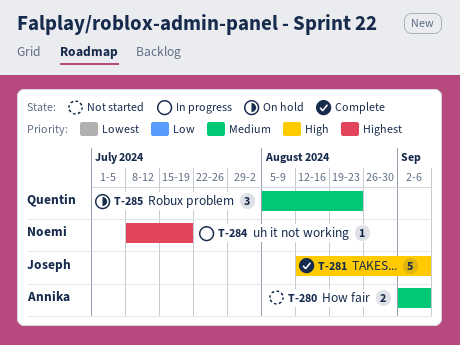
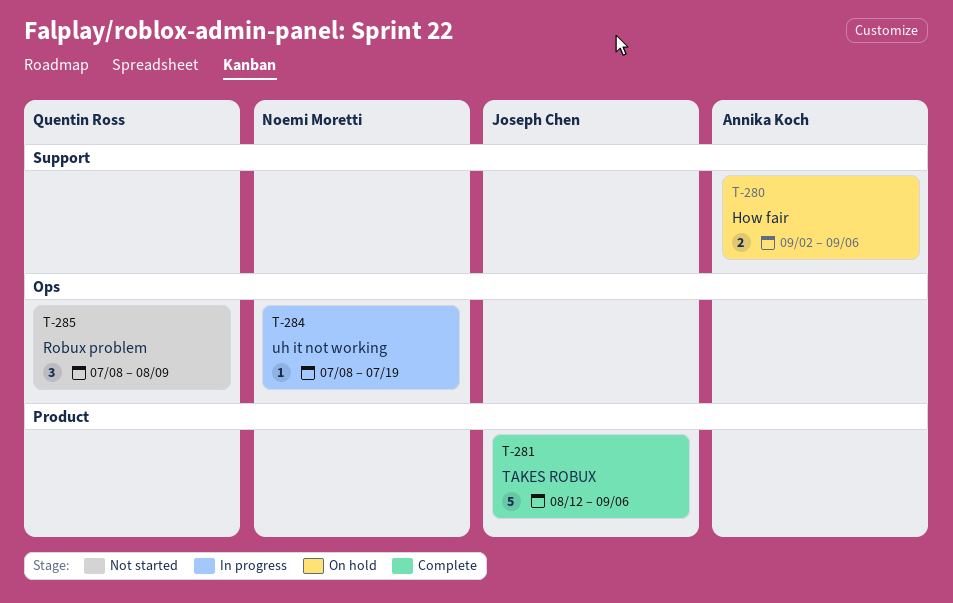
T-280, status: Not started -> On hold
T-285, status: On hold -> Not started
T-285, start: Aug 5 -> Jul 8
T-285, due: Aug 23 -> Aug 9

